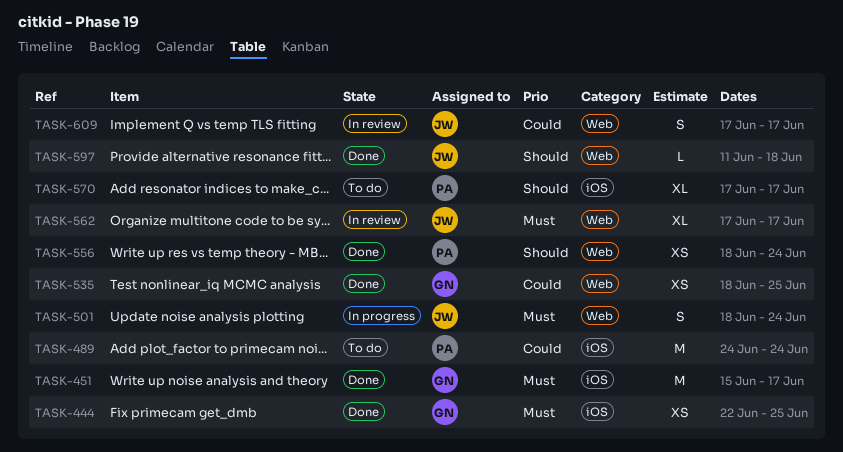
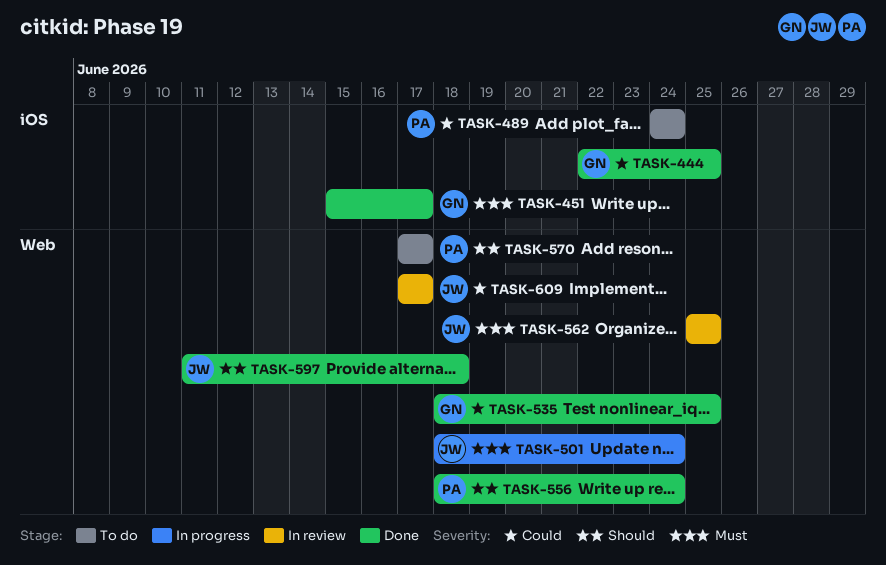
TASK-444, priority: Must -> Could
TASK-562, start: Jun 17 -> Jun 25
TASK-562, due: Jun 17 -> Jun 25
TASK-570, label: iOS -> Web

